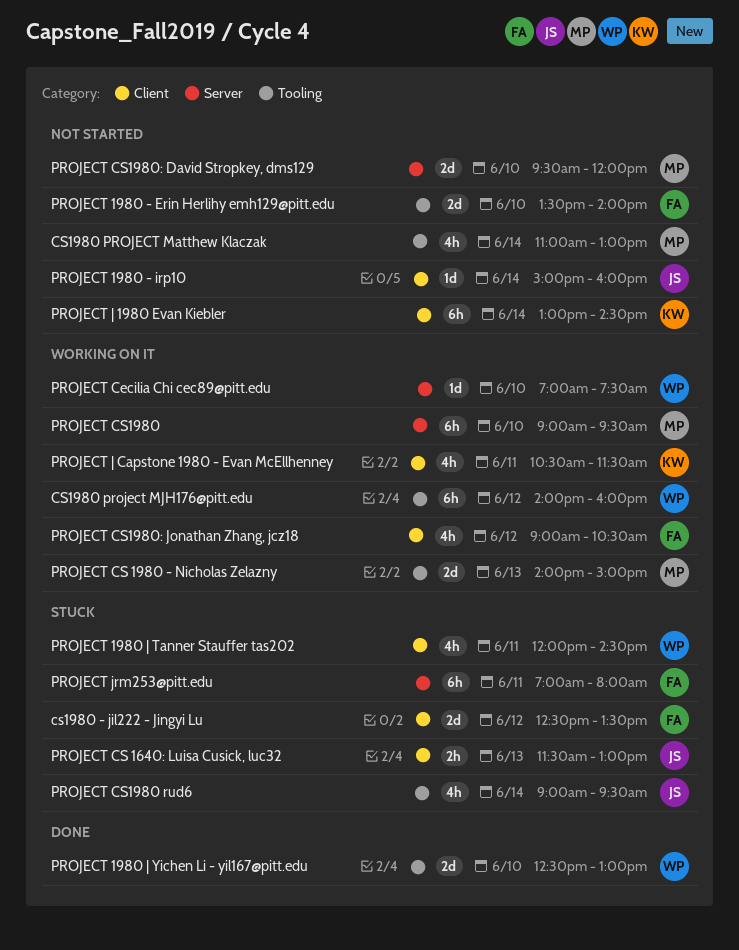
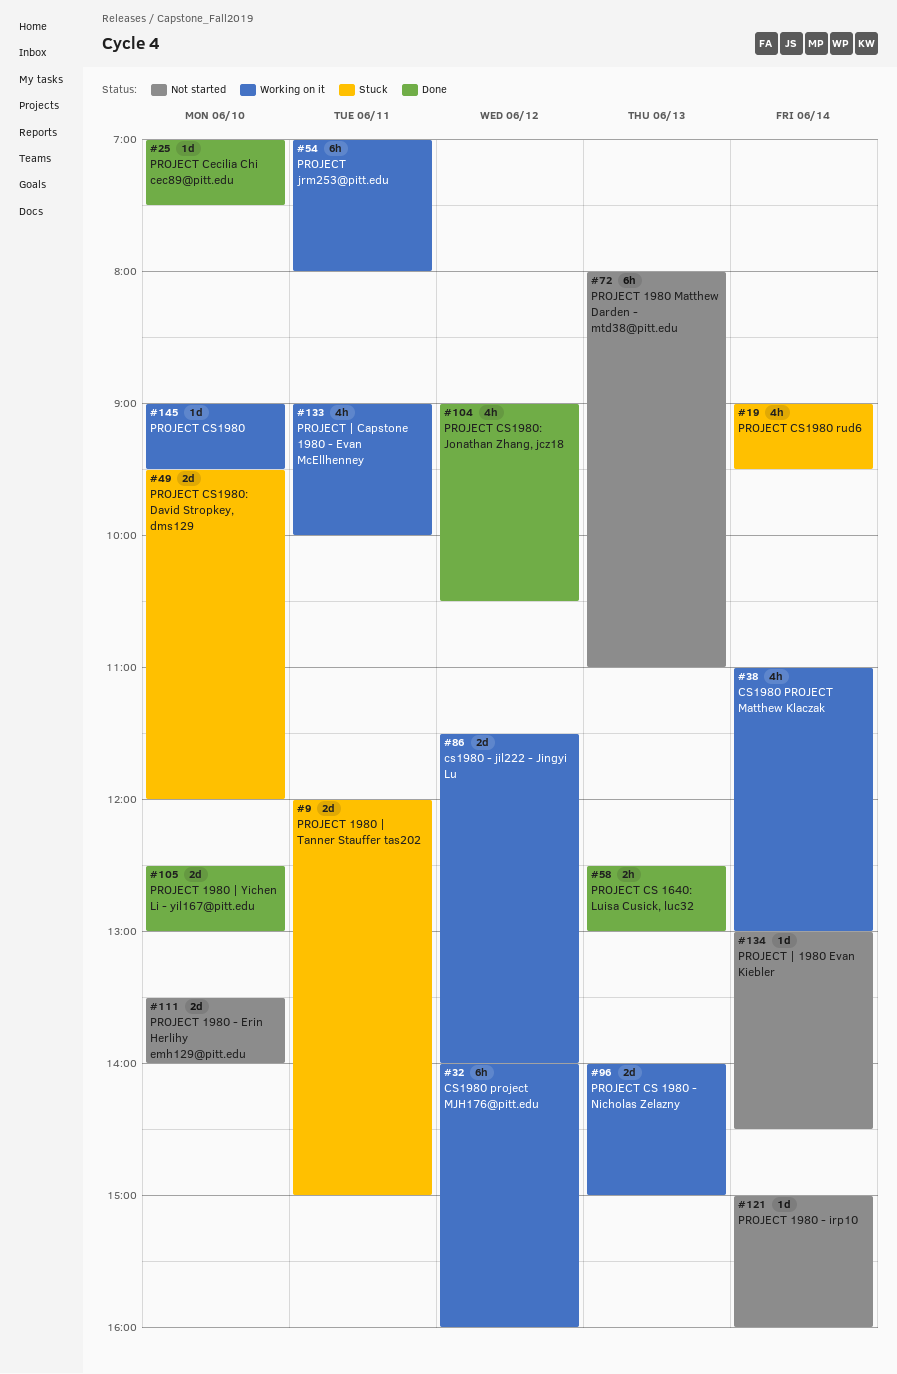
cs1980 - jil222 - Jingyi Lu, status: Stuck -> Working on it
cs1980 - jil222 - Jingyi Lu, begins: 12:30 -> 11:30
cs1980 - jil222 - Jingyi Lu, ends: 13:30 -> 14:00
CS1980 PROJECT Matthew Klaczak, status: Not started -> Working on it
PROJECT 1980 Matthew Darden - mtd38@pitt.edu: none -> present
PROJECT 1980 | Tanner Stauffer tas202, estimate: 4h -> 2d
PROJECT 1980 | Tanner Stauffer tas202, ends: 14:30 -> 15:00
PROJECT Cecilia Chi cec89@pitt.edu, status: Working on it -> Done
PROJECT CS 1640: Luisa Cusick, luc32, status: Stuck -> Done
PROJECT CS 1640: Luisa Cusick, luc32, begins: 11:30 -> 12:30
PROJECT CS1980, estimate: 6h -> 1d
PROJECT CS1980: David Stropkey, dms129, status: Not started -> Stuck
PROJECT CS1980: Jonathan Zhang, jcz18, status: Working on it -> Done
PROJECT jrm253@pitt.edu, status: Stuck -> Working on it
PROJECT | 1980 Evan Kiebler, estimate: 6h -> 1d
PROJECT | Capstone 1980 - Evan McEllhenney, begins: 10:30 -> 09:00
PROJECT | Capstone 1980 - Evan McEllhenney, ends: 11:30 -> 10:00

